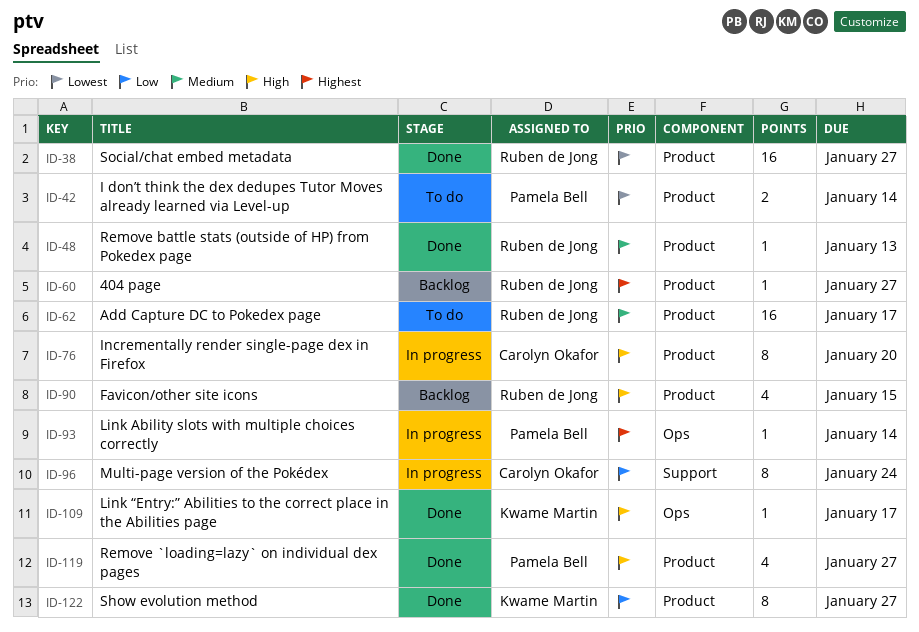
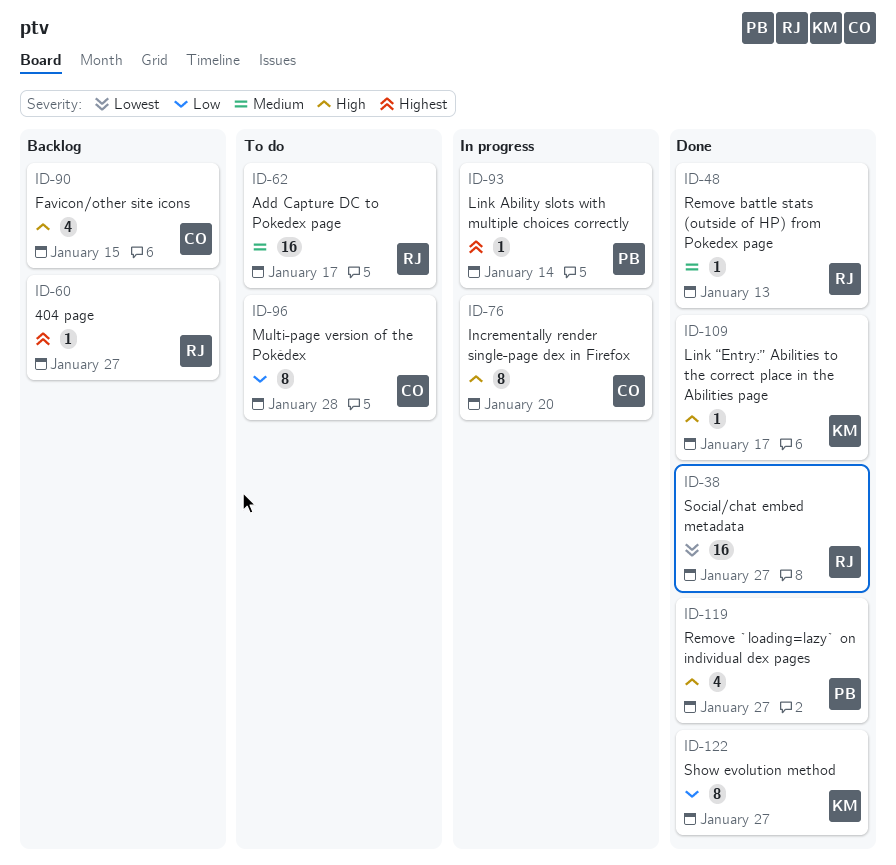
ID-42: present -> none
ID-90, owner: Ruben de Jong -> Carolyn Okafor
ID-96, status: In progress -> To do
ID-96, due: Jan 24 -> Jan 28

